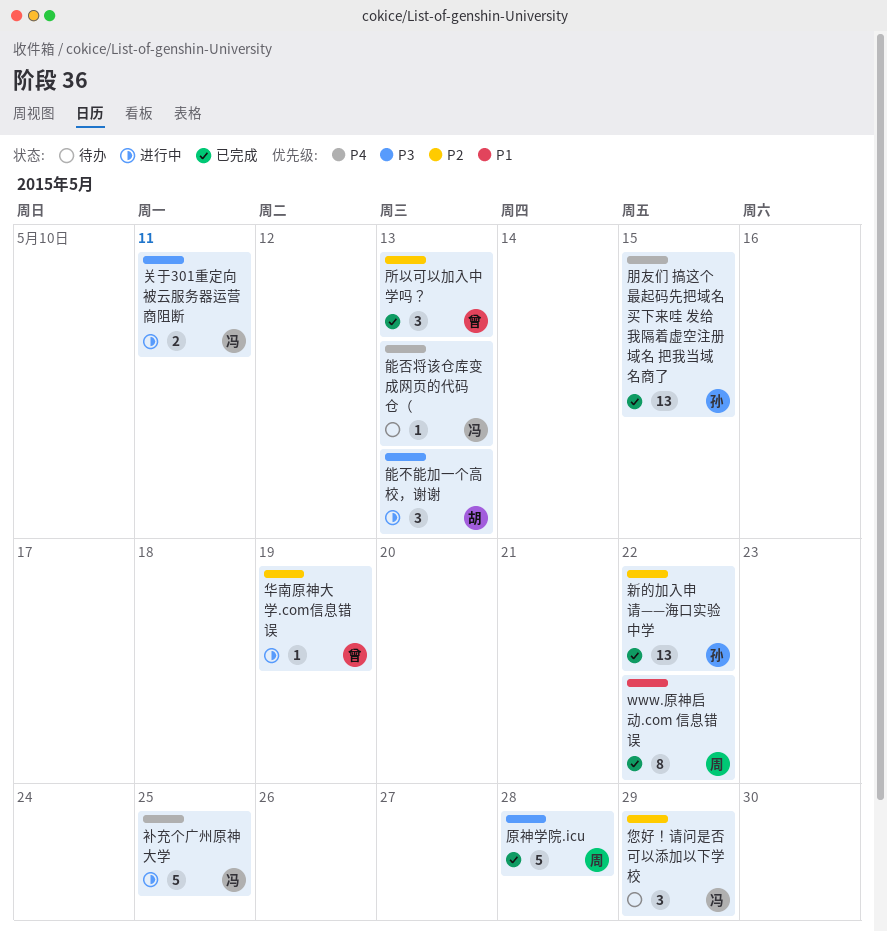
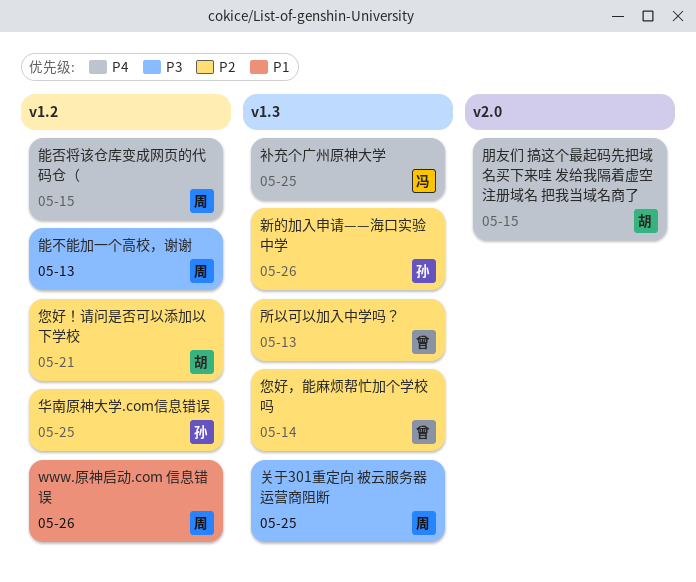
www.原神启动.com 信息错误, due: May 22 -> May 26
关于301重定向 被云服务器运营商阻断, owner: 冯 -> 周
关于301重定向 被云服务器运营商阻断, due: May 11 -> May 25
华南原神大学.com信息错误, owner: 曾 -> 孙
华南原神大学.com信息错误, due: May 19 -> May 25
原神学院.icu: present -> none
您好！请问是否可以添加以下学校, owner: 冯 -> 胡
您好！请问是否可以添加以下学校, due: May 29 -> May 21
您好，能麻烦帮忙加个学校吗: none -> present
新的加入申请——海口实验中学, due: May 22 -> May 26
朋友们 搞这个最起码先把域名买下来哇 发给我隔着虚空注册域名 把我当域名商了, owner: 孙 -> 胡
能不能加一个高校，谢谢, owner: 胡 -> 周
能否将该仓库变成网页的代码仓（, owner: 冯 -> 周
能否将该仓库变成网页的代码仓（, due: May 13 -> May 15

